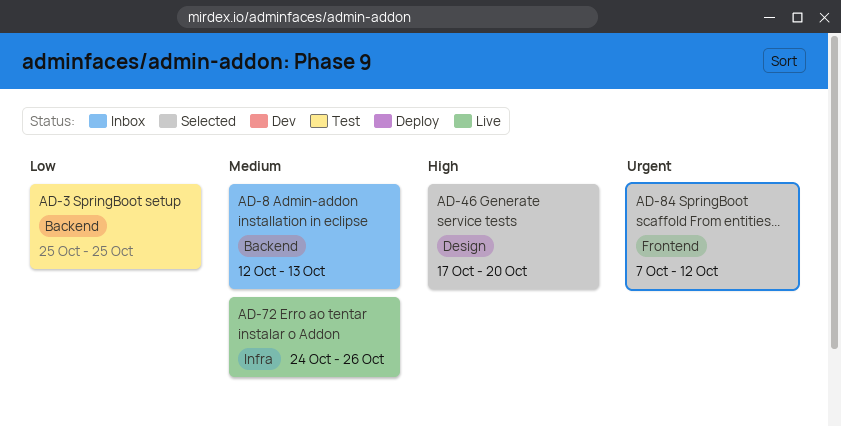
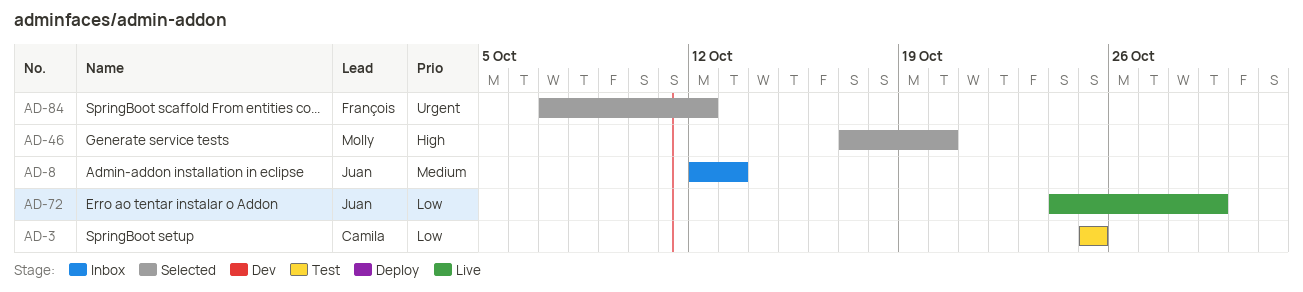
AD-72, priority: Medium -> Low
AD-72, due: Oct 26 -> Oct 29

